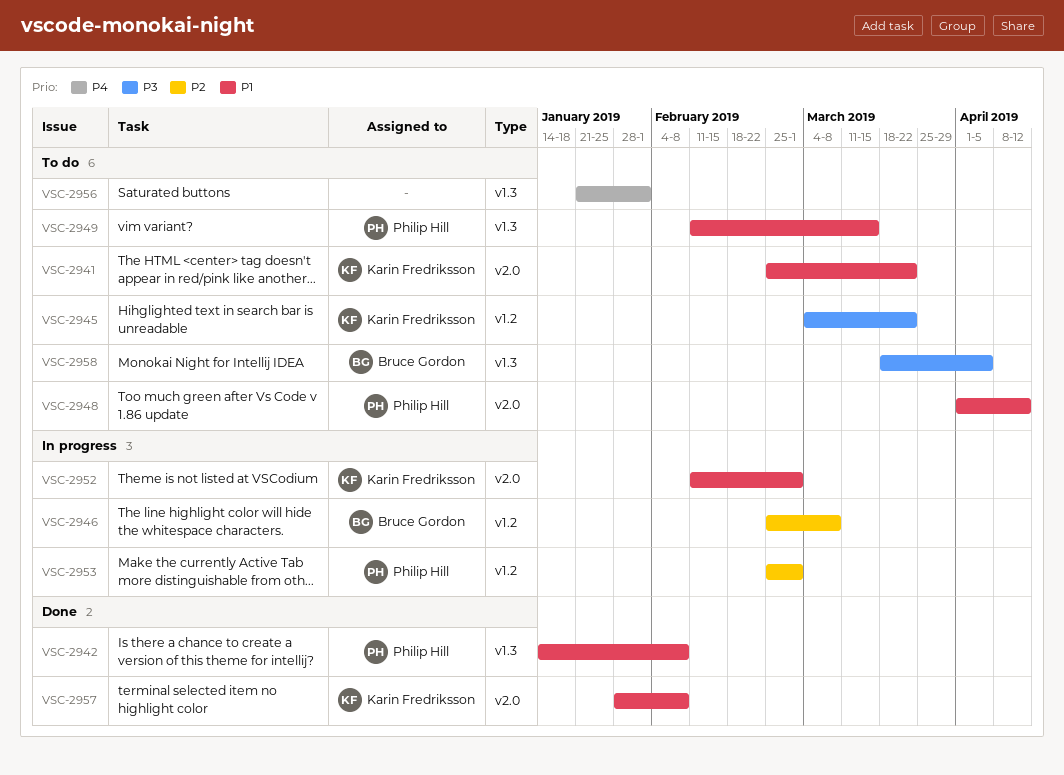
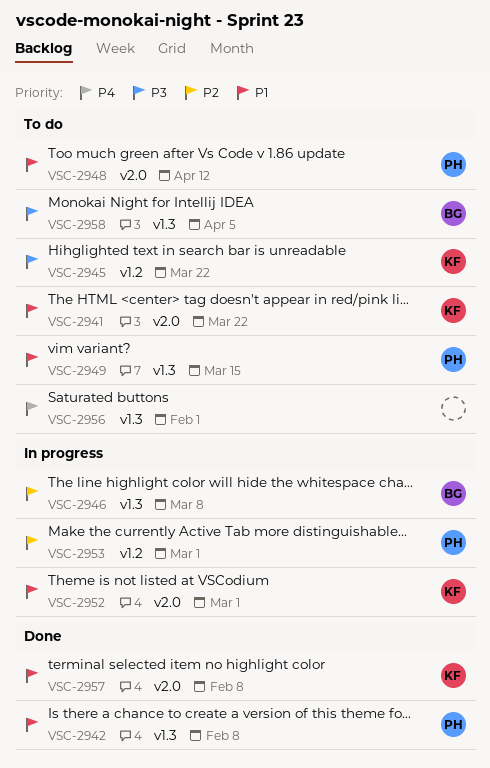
VSC-2946, label: v1.2 -> v1.3

